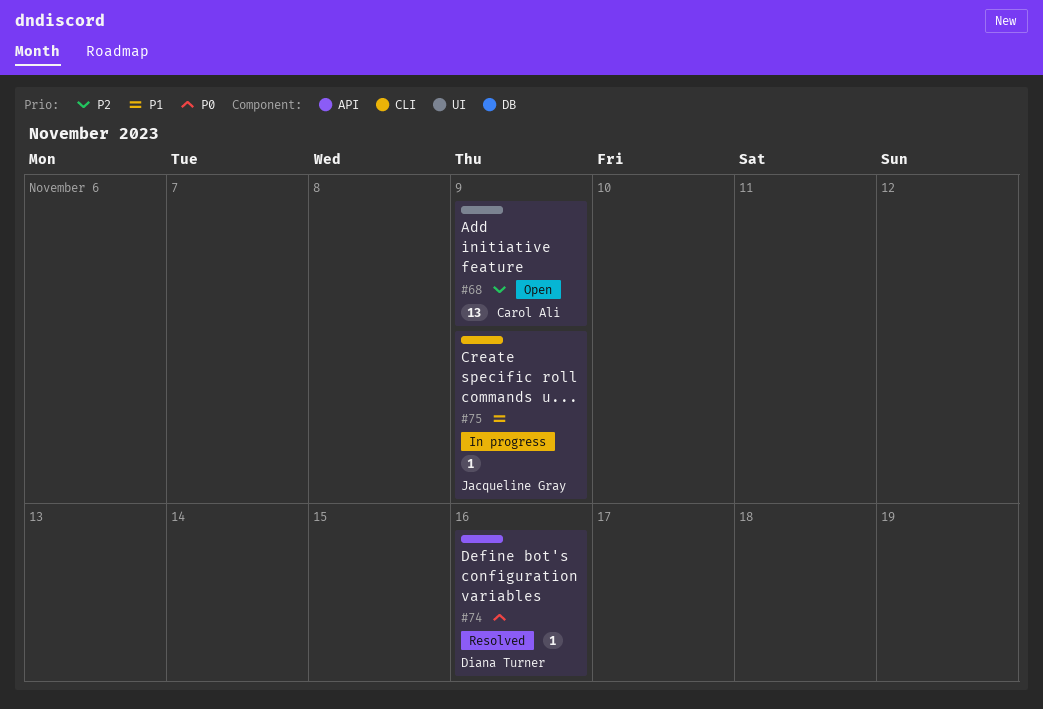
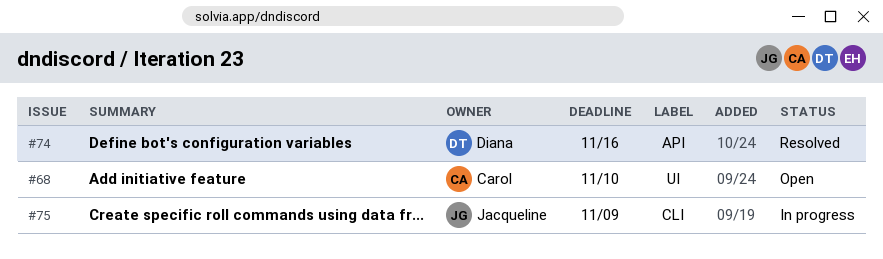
#68, due: Nov 9 -> Nov 10

